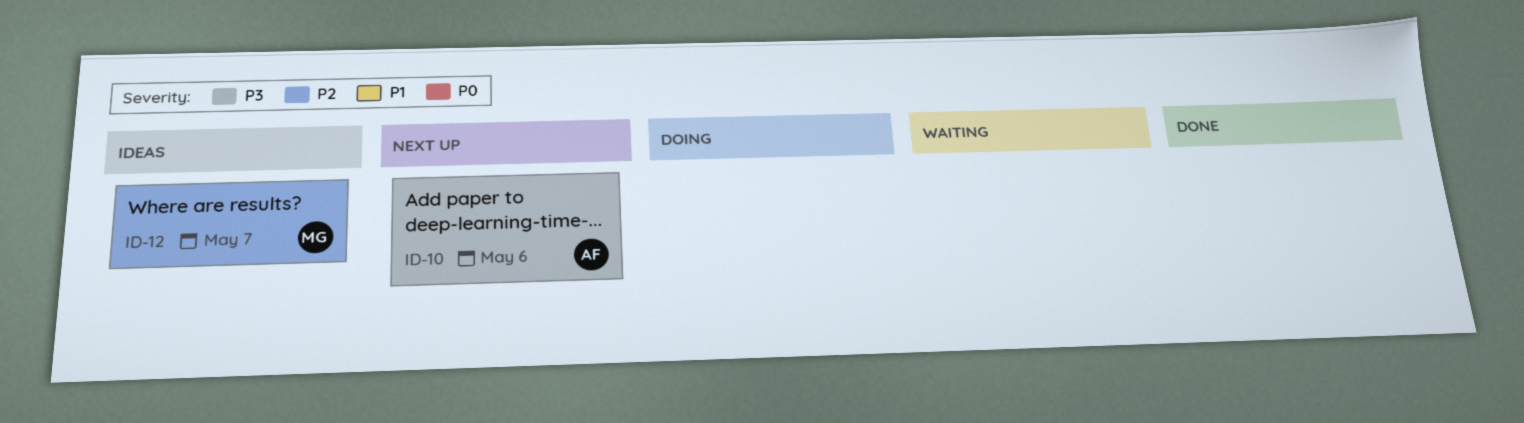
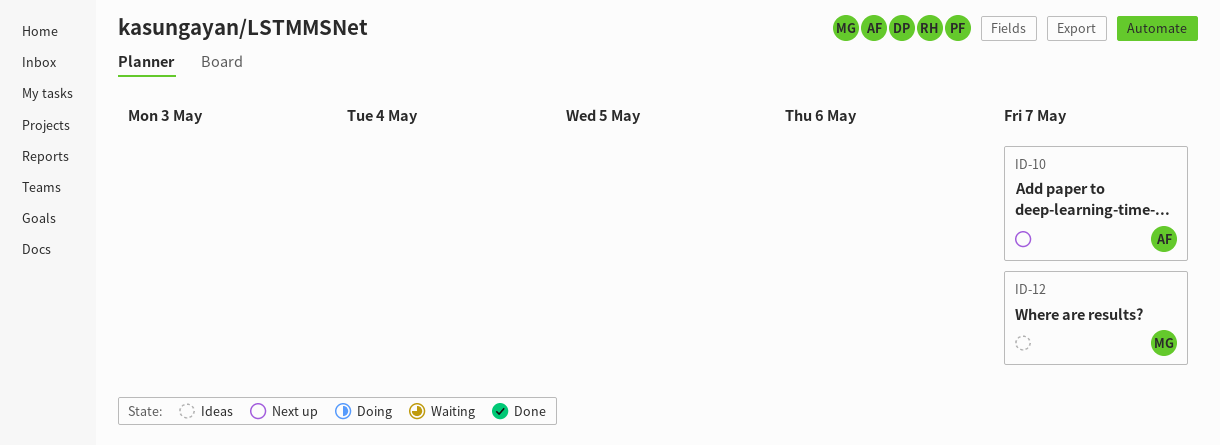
ID-10, due: May 6 -> May 7

